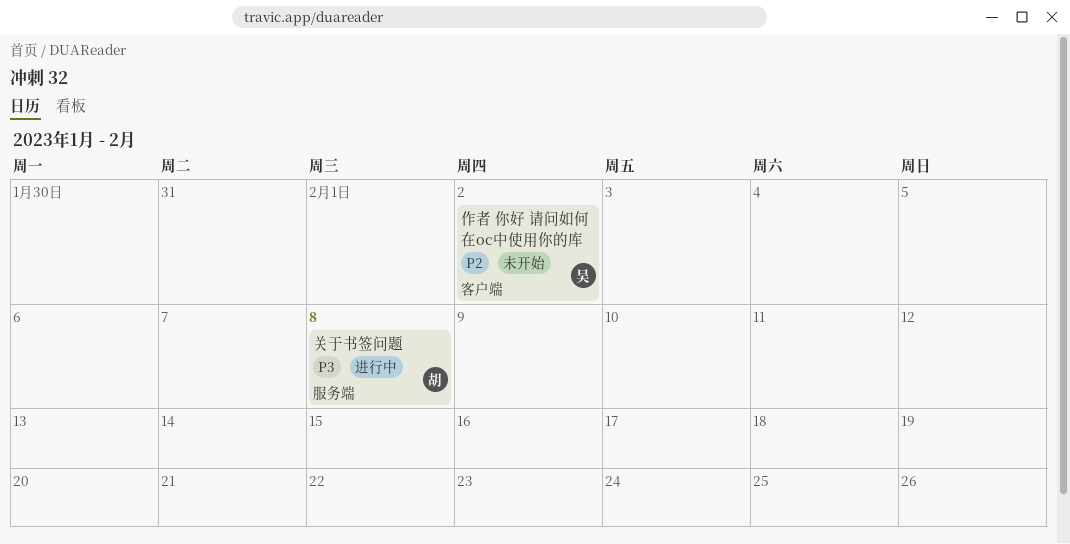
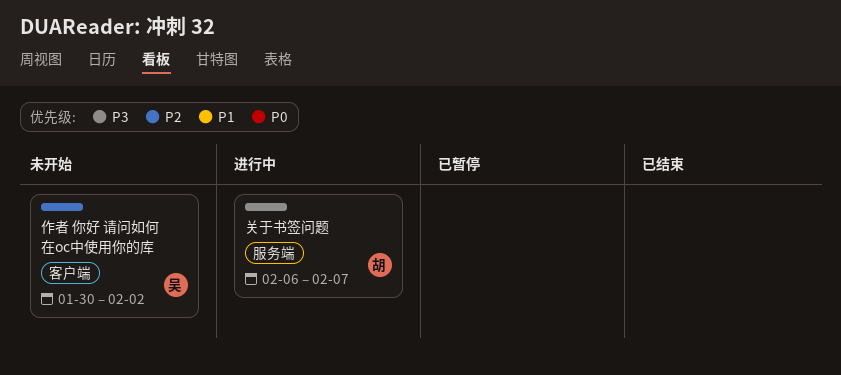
关于书签问题, due: Feb 8 -> Feb 7

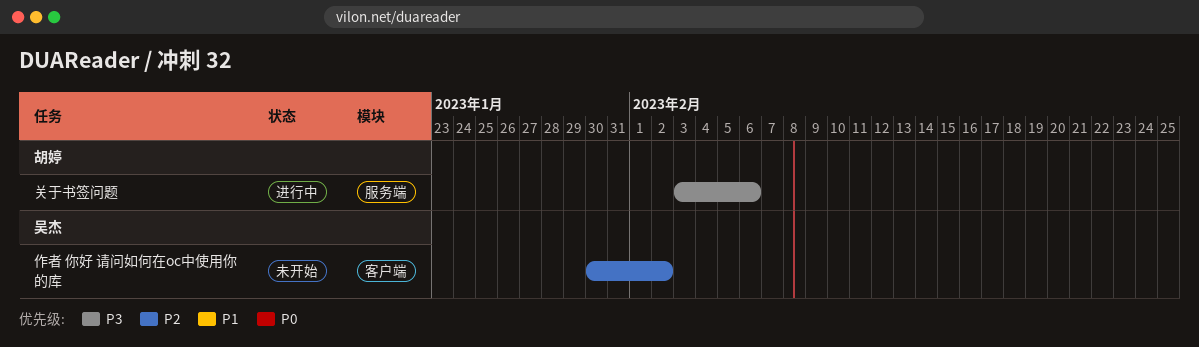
关于书签问题, start: Feb 6 -> Feb 3
关于书签问题, due: Feb 7 -> Feb 6

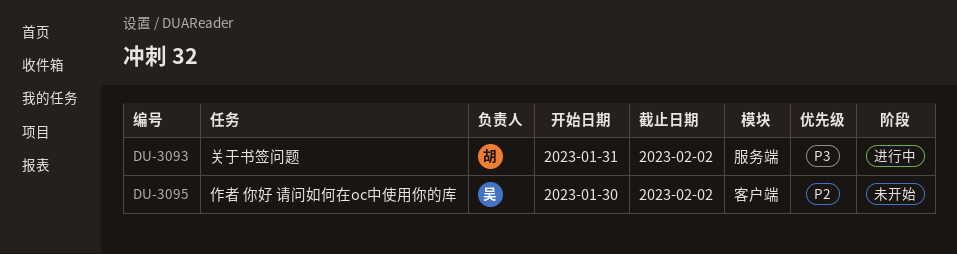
关于书签问题, start: Feb 3 -> Jan 31
关于书签问题, due: Feb 6 -> Feb 2

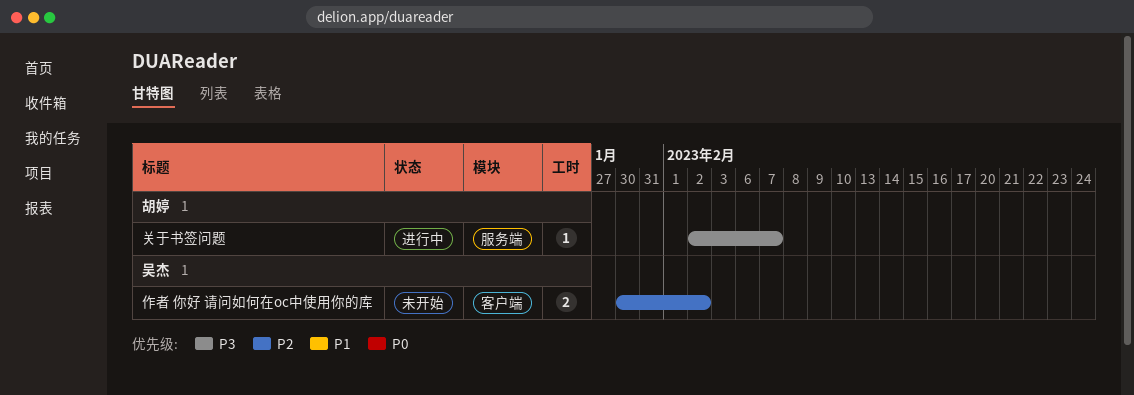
关于书签问题, start: Jan 31 -> Feb 2
关于书签问题, due: Feb 2 -> Feb 7

